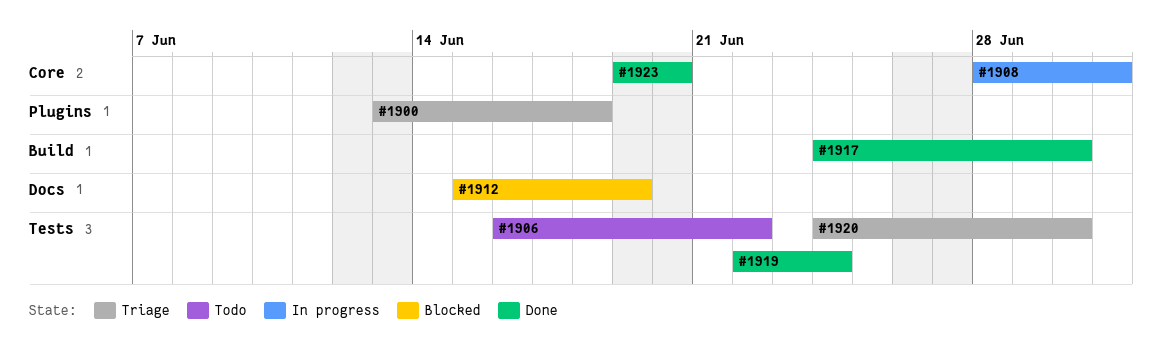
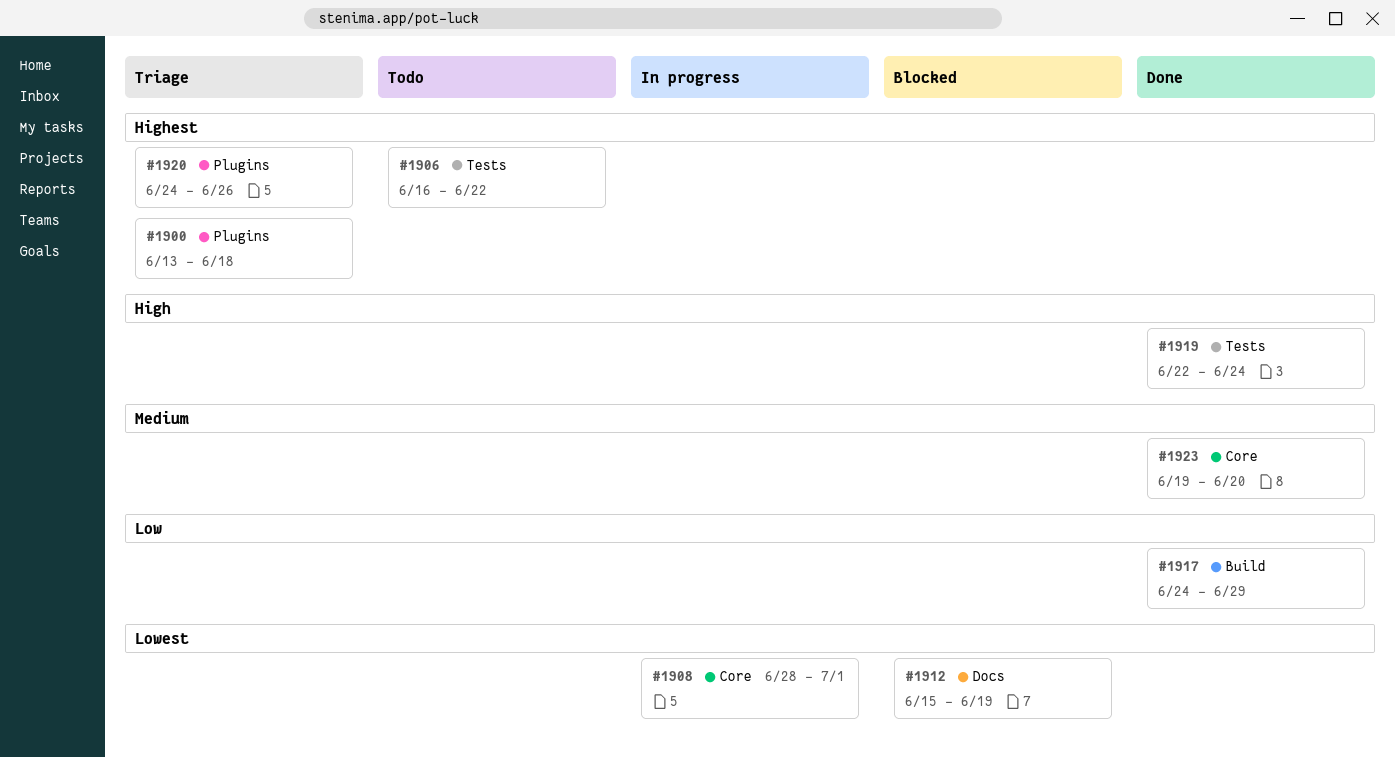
#1917, due: Jun 30 -> Jun 29
#1920, label: Tests -> Plugins
#1920, due: Jun 30 -> Jun 26

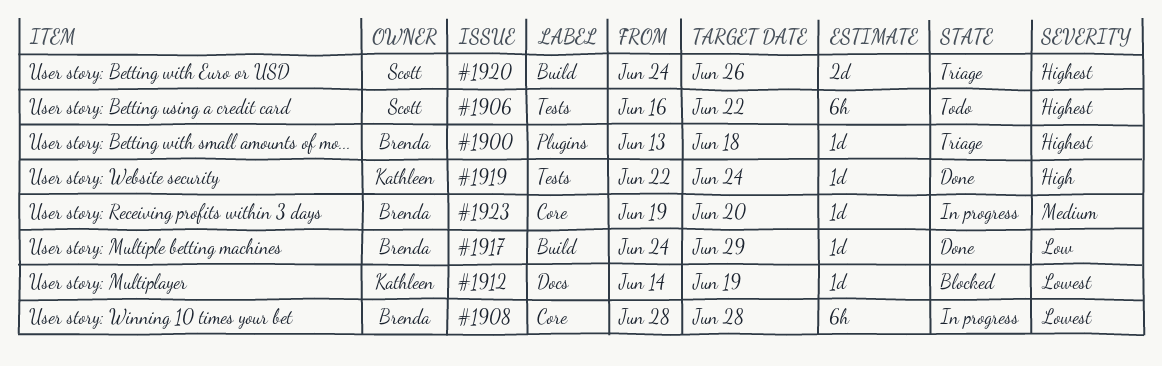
#1908, due: Jul 1 -> Jun 28
#1912, start: Jun 15 -> Jun 14
#1920, label: Plugins -> Build
#1923, status: Done -> In progress

